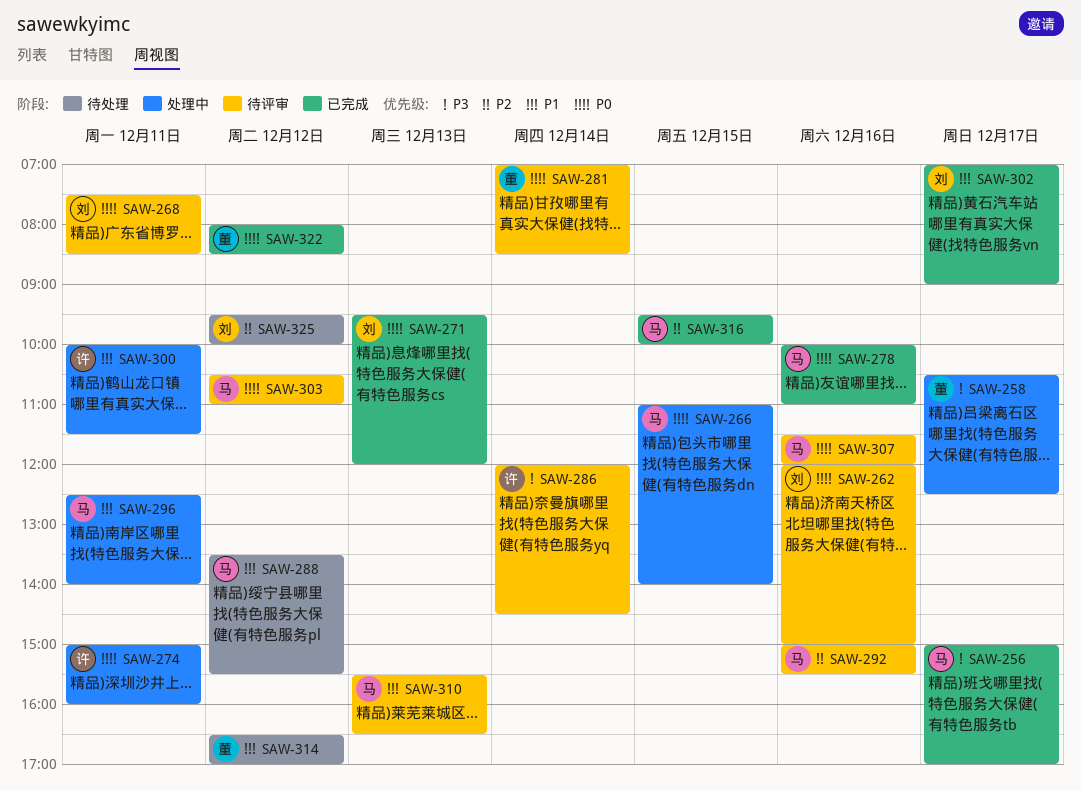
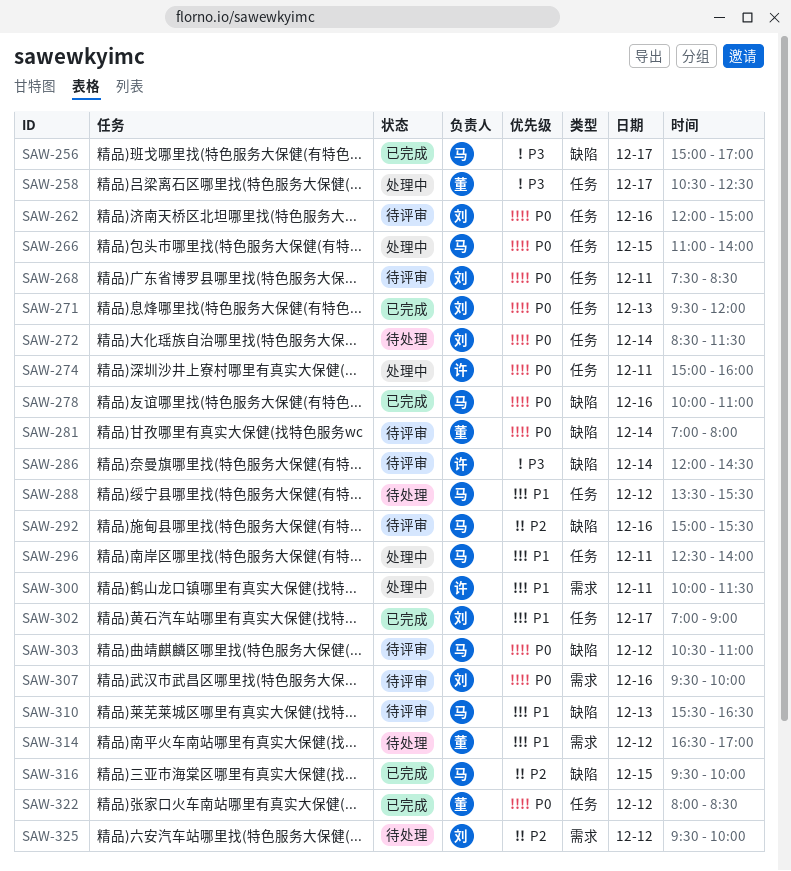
SAW-272: none -> present
SAW-281, ends: 08:30 -> 08:00
SAW-307, owner: 马 -> 刘
SAW-307, begins: 11:30 -> 09:30
SAW-307, ends: 12:00 -> 10:00

